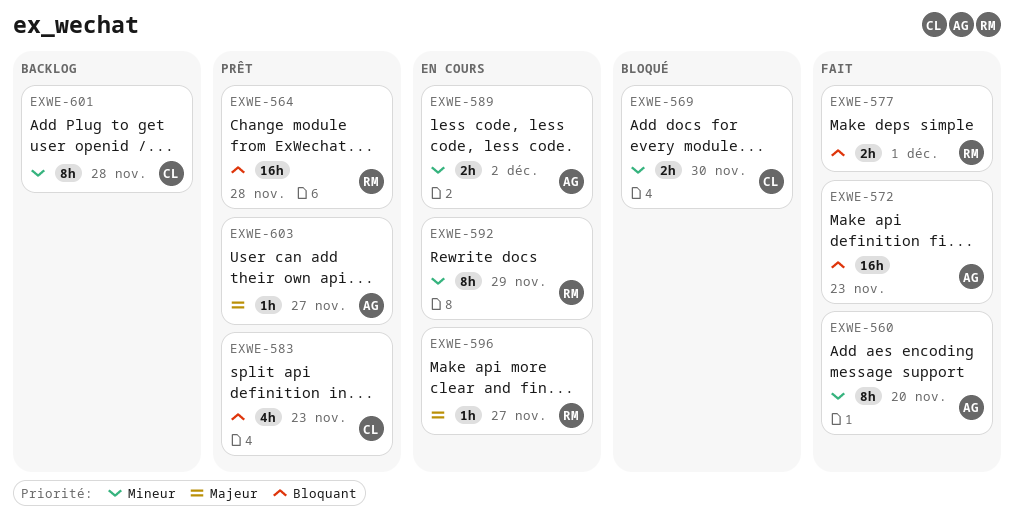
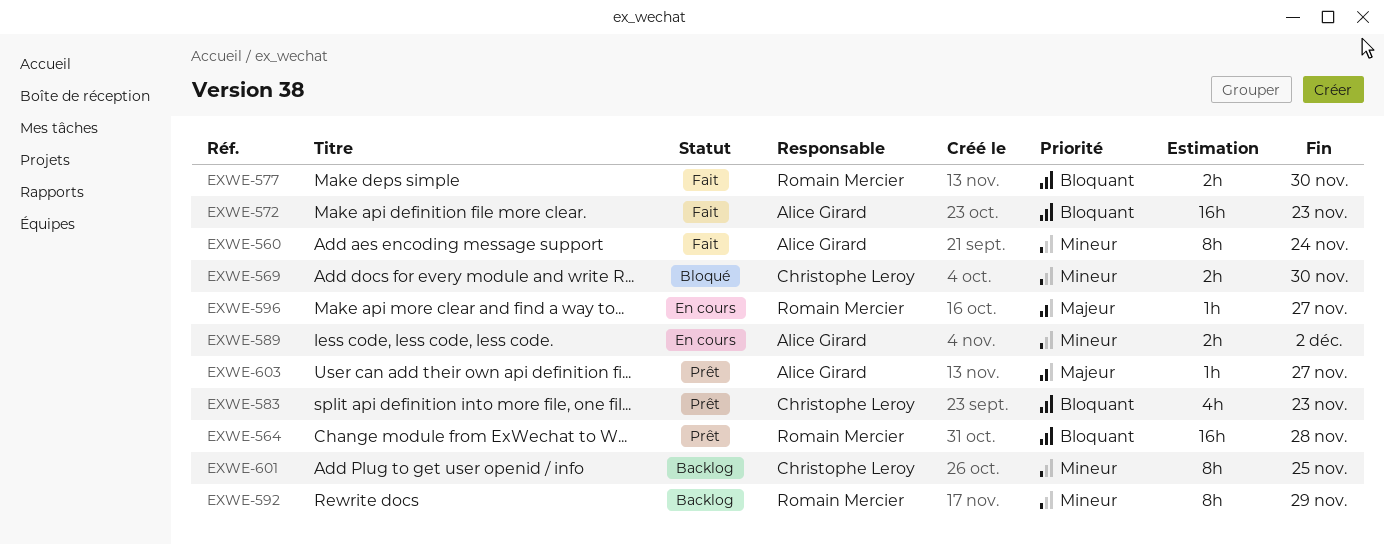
EXWE-560, due: Nov 20 -> Nov 24
EXWE-577, due: Dec 1 -> Nov 30
EXWE-592, status: En cours -> Backlog
EXWE-601, due: Nov 28 -> Nov 25

